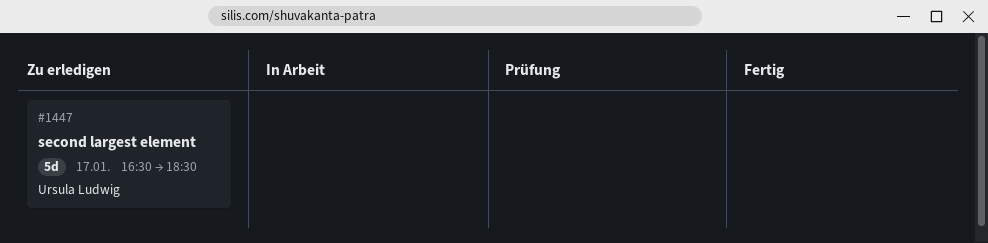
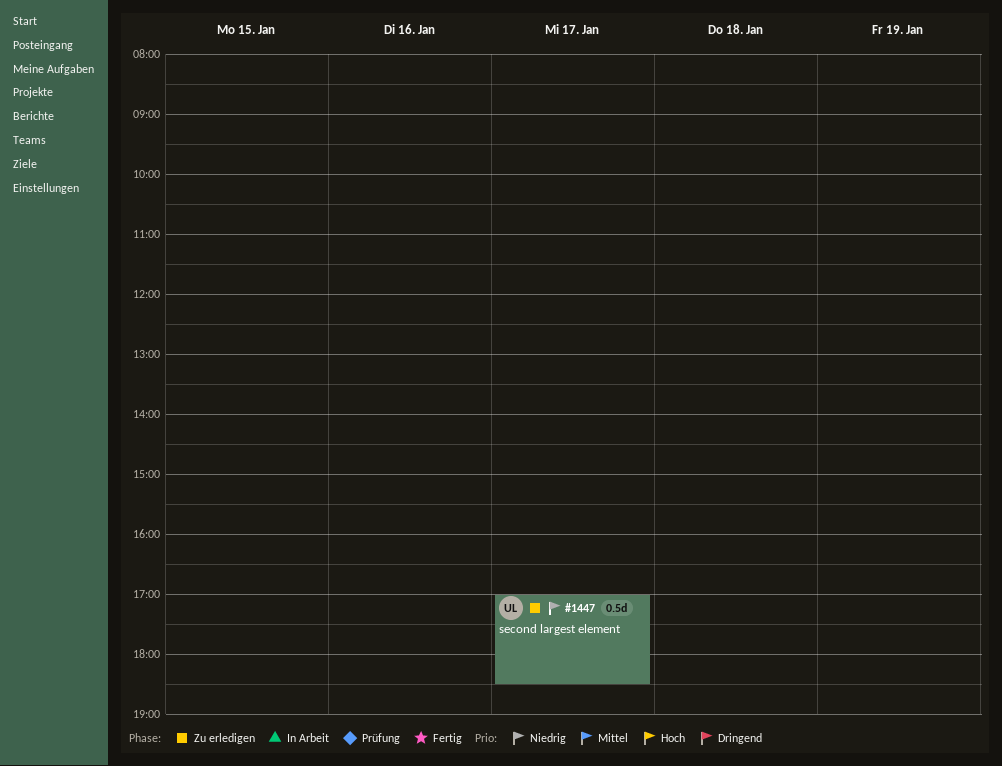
#1447, estimate: 5d -> 0.5d
#1447, begins: 16:30 -> 17:00

